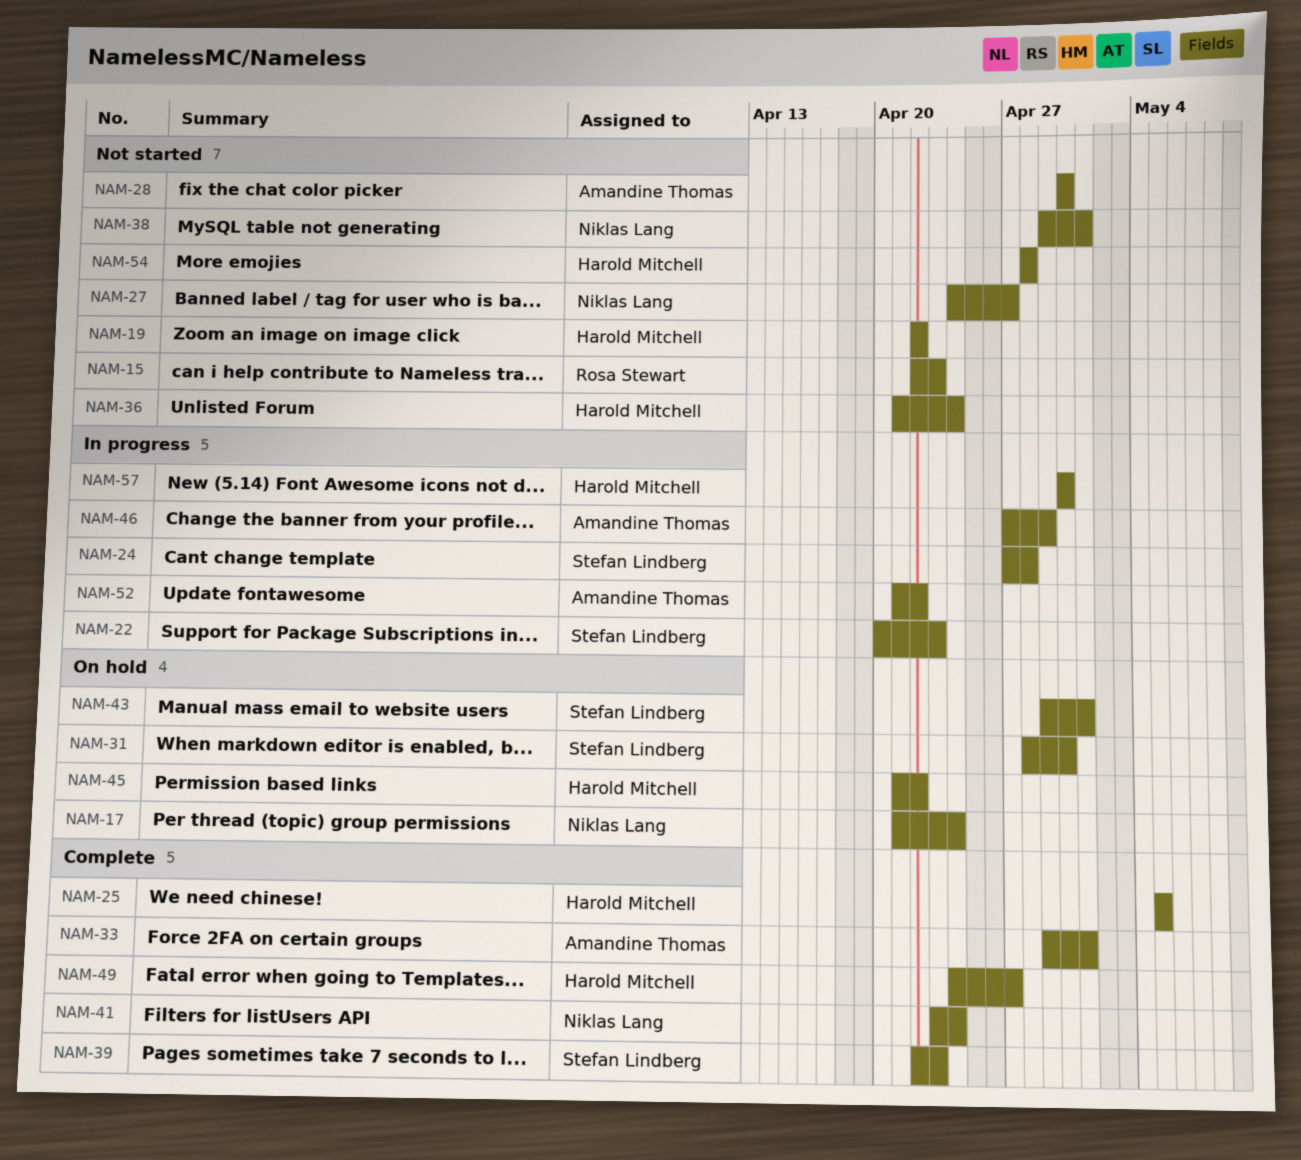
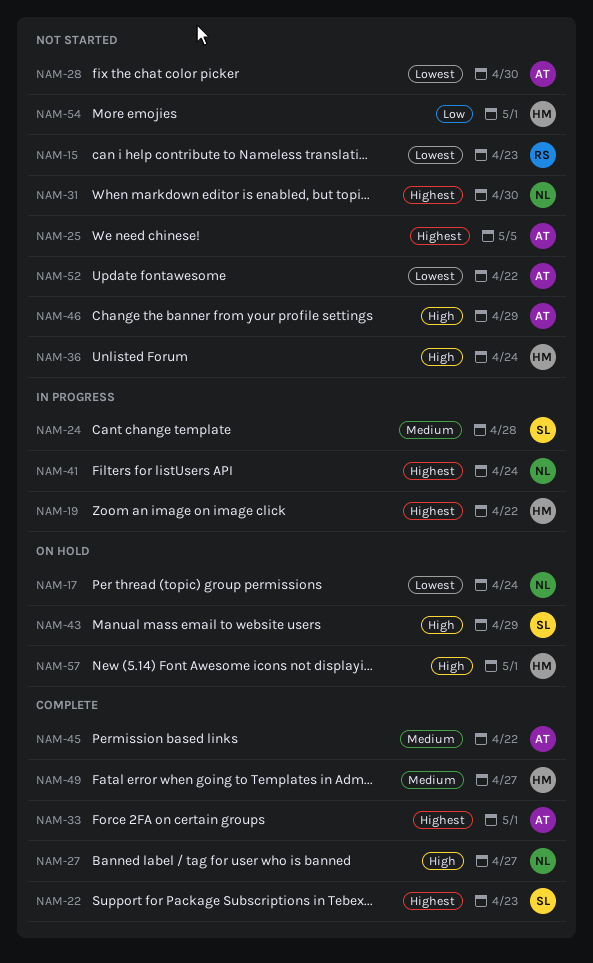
NAM-19, status: Not started -> In progress
NAM-22, status: In progress -> Complete
NAM-25, status: Complete -> Not started
NAM-25, owner: Harold Mitchell -> Amandine Thomas
NAM-27, status: Not started -> Complete
NAM-31, status: On hold -> Not started
NAM-31, owner: Stefan Lindberg -> Niklas Lang
NAM-38: present -> none
NAM-39: present -> none
NAM-41, status: Complete -> In progress
NAM-43, due: May 1 -> Apr 29
NAM-45, status: On hold -> Complete
NAM-45, owner: Harold Mitchell -> Amandine Thomas
NAM-46, status: In progress -> Not started
NAM-52, status: In progress -> Not started
NAM-54, due: Apr 28 -> May 1
NAM-57, status: In progress -> On hold
NAM-57, due: Apr 30 -> May 1

